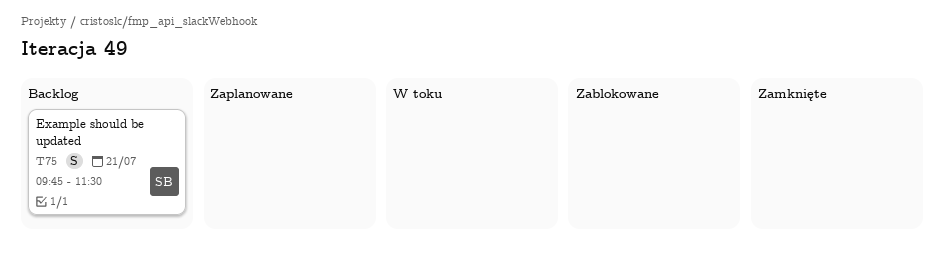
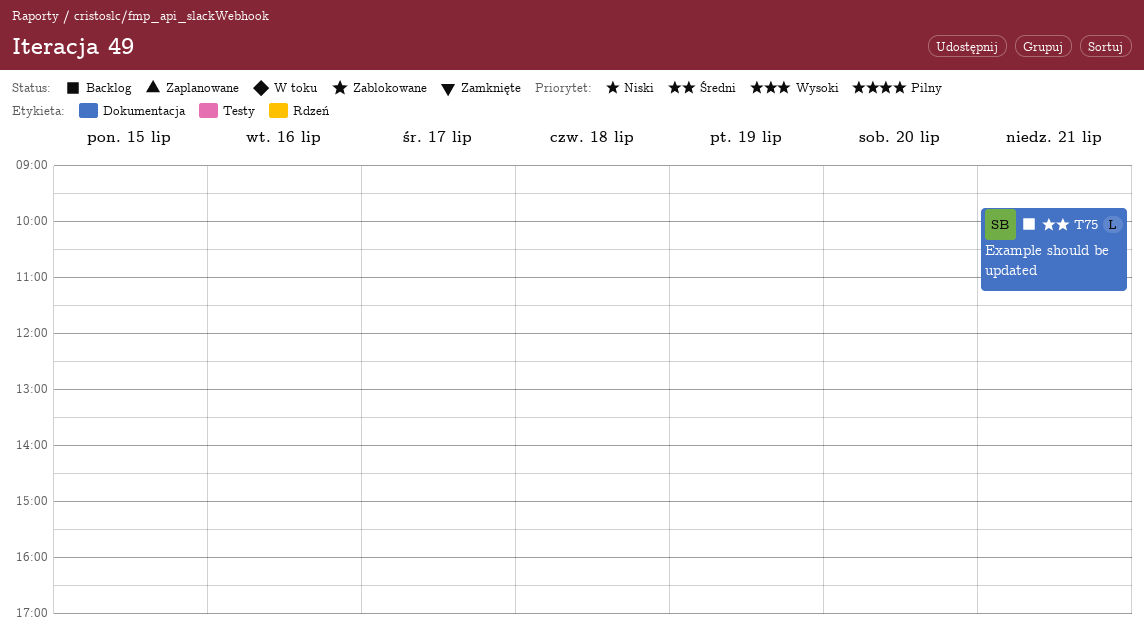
T75, estimate: S -> L
T75, ends: 11:30 -> 11:15

